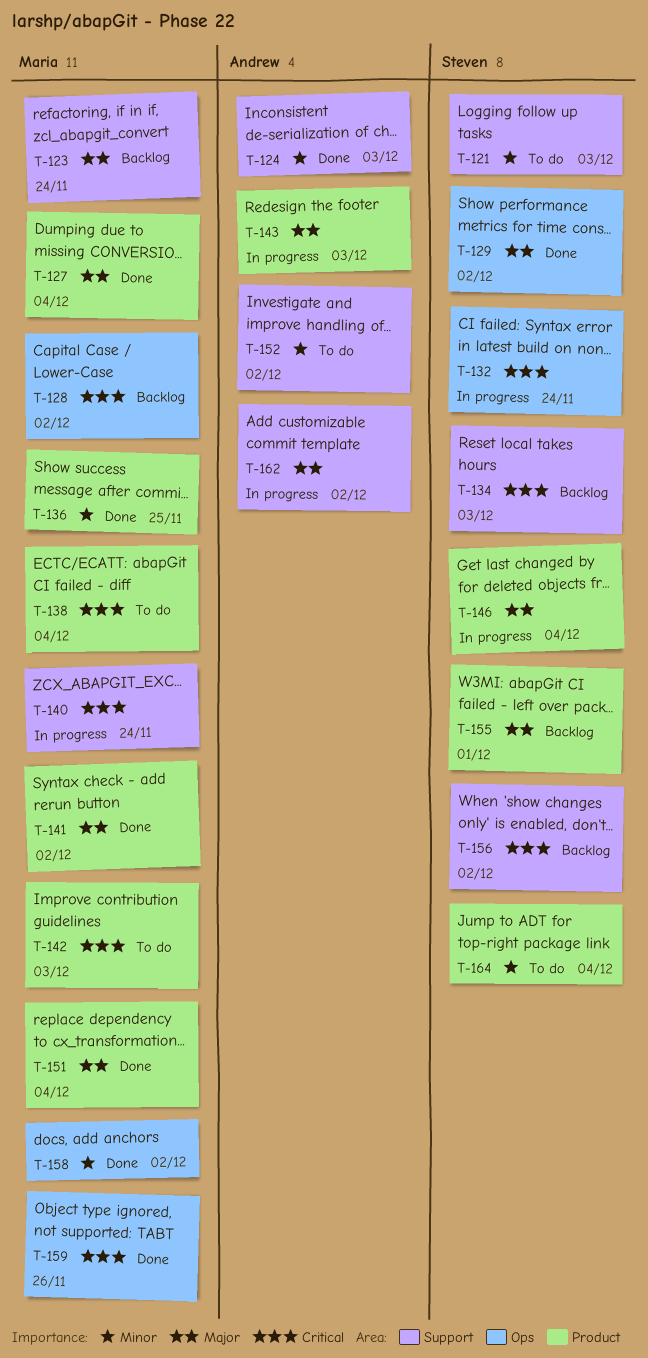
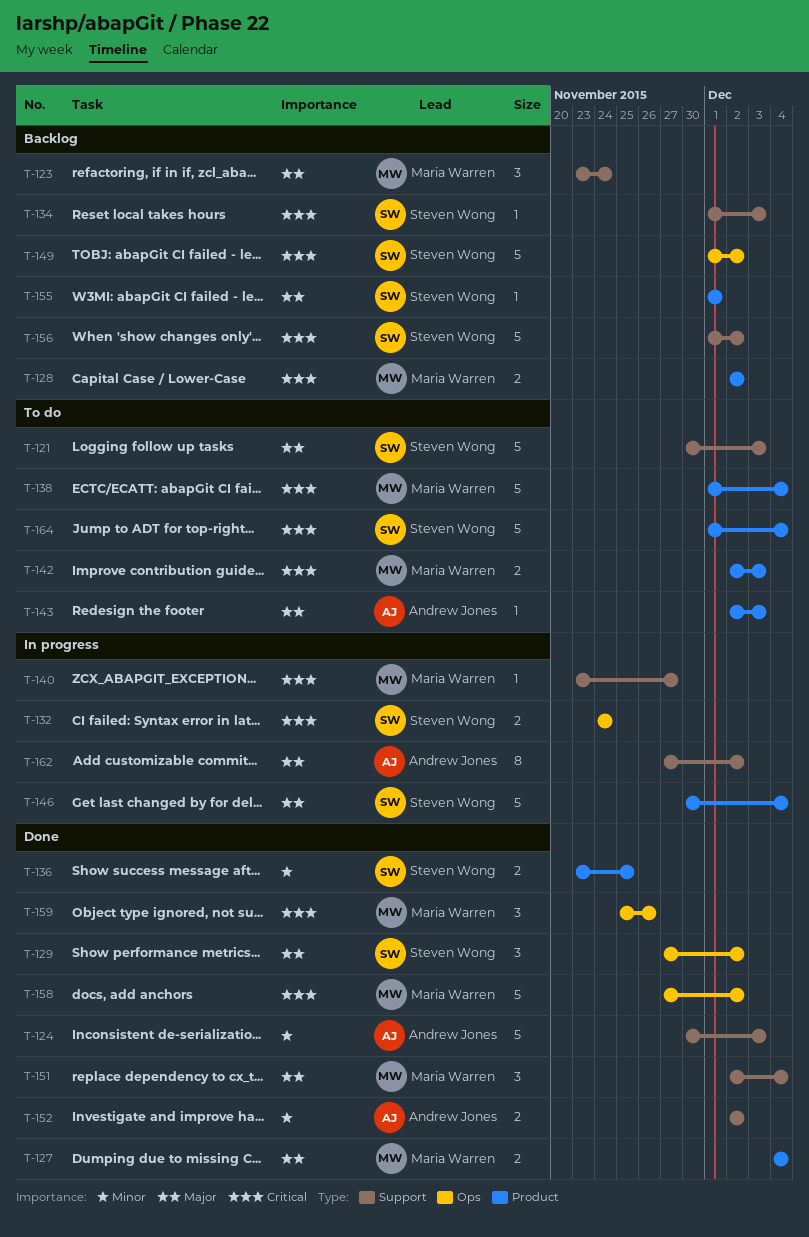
T-121, priority: Minor -> Major
T-128, label: Ops -> Product
T-136, owner: Maria Warren -> Steven Wong
T-140, due: Nov 24 -> Nov 27
T-141: present -> none
T-143, status: In progress -> To do
T-149: none -> present
T-151, label: Product -> Support
T-152, status: To do -> Done
T-158, priority: Minor -> Critical
T-164, priority: Minor -> Critical

